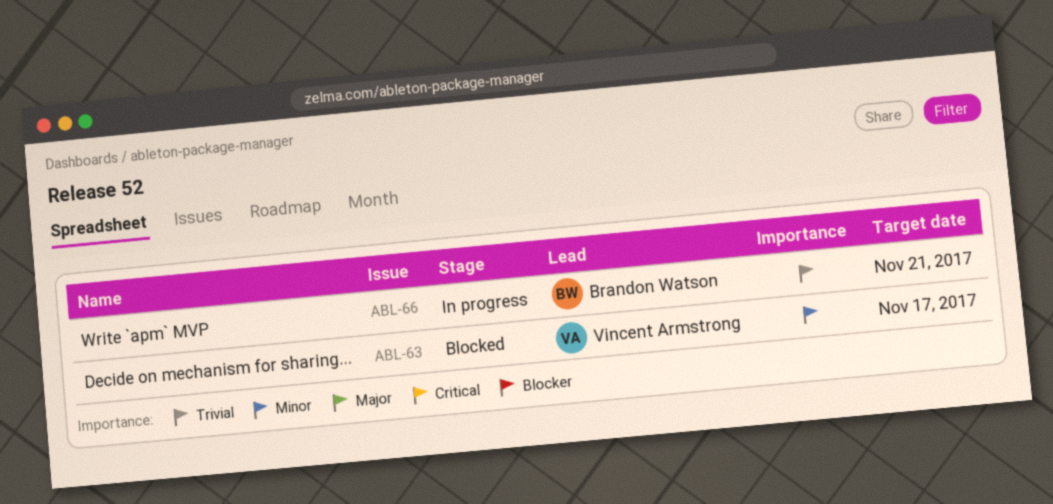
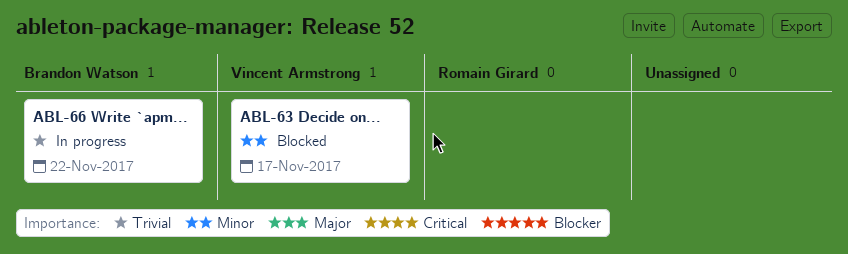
ABL-66, due: Nov 21 -> Nov 22

